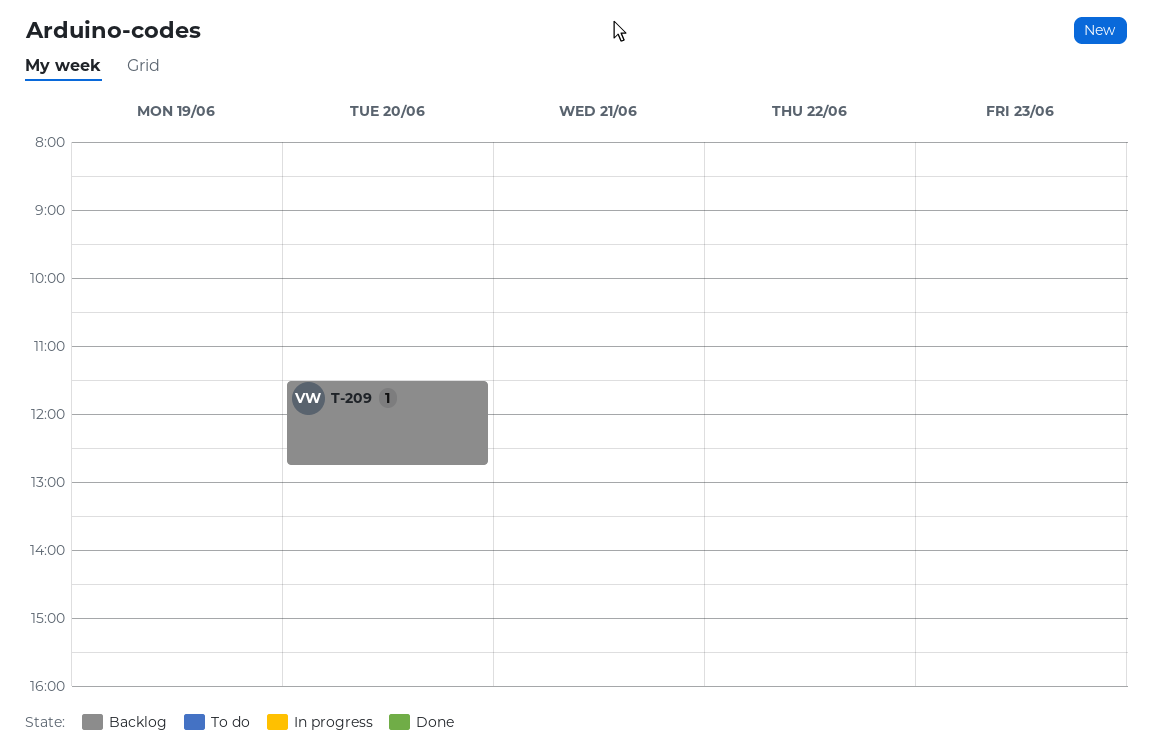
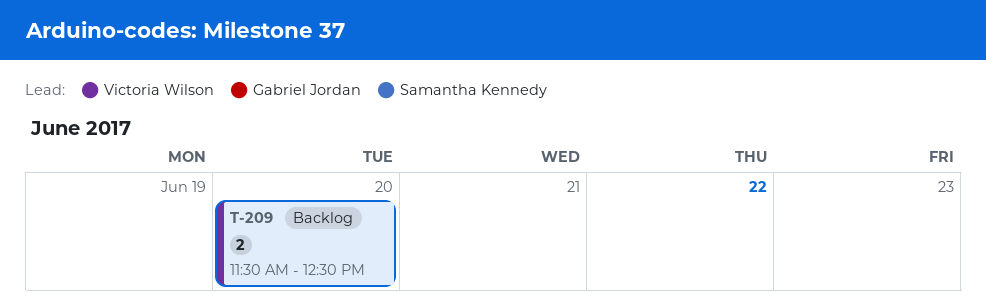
T-209, estimate: 1 -> 2
T-209, ends: 12:45 -> 12:30

